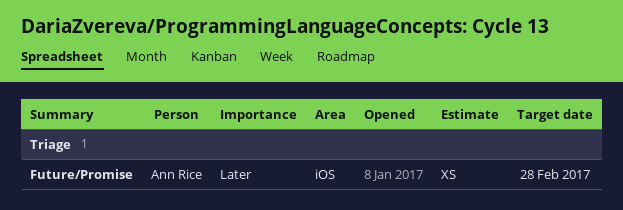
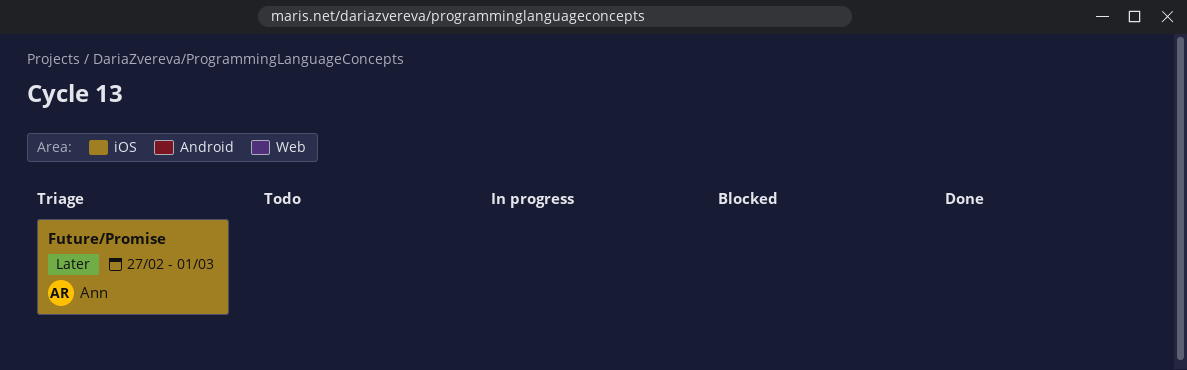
Future/Promise, due: Feb 28 -> Mar 1

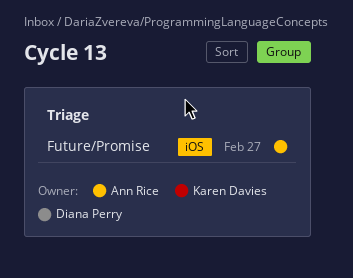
Future/Promise, due: Mar 1 -> Feb 27

